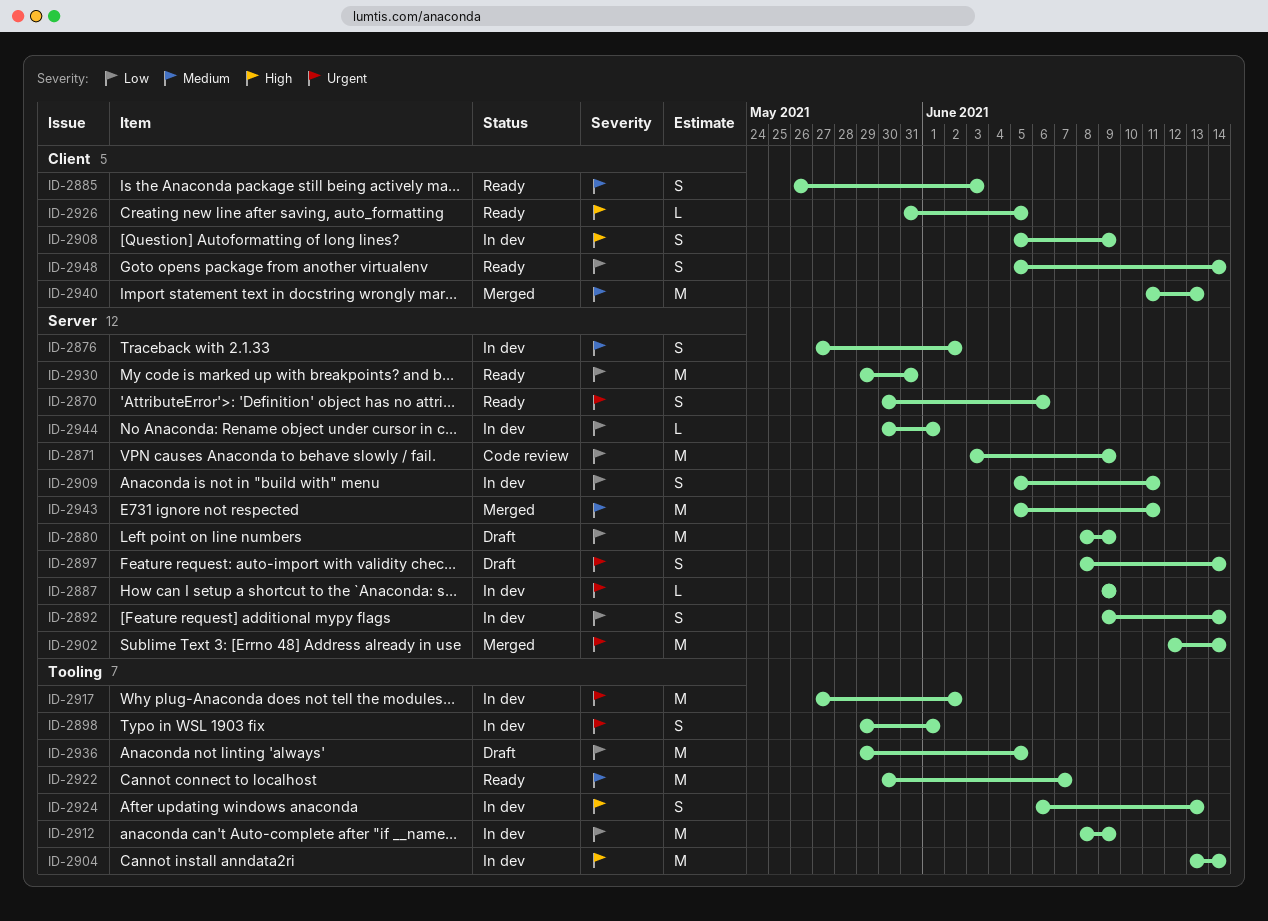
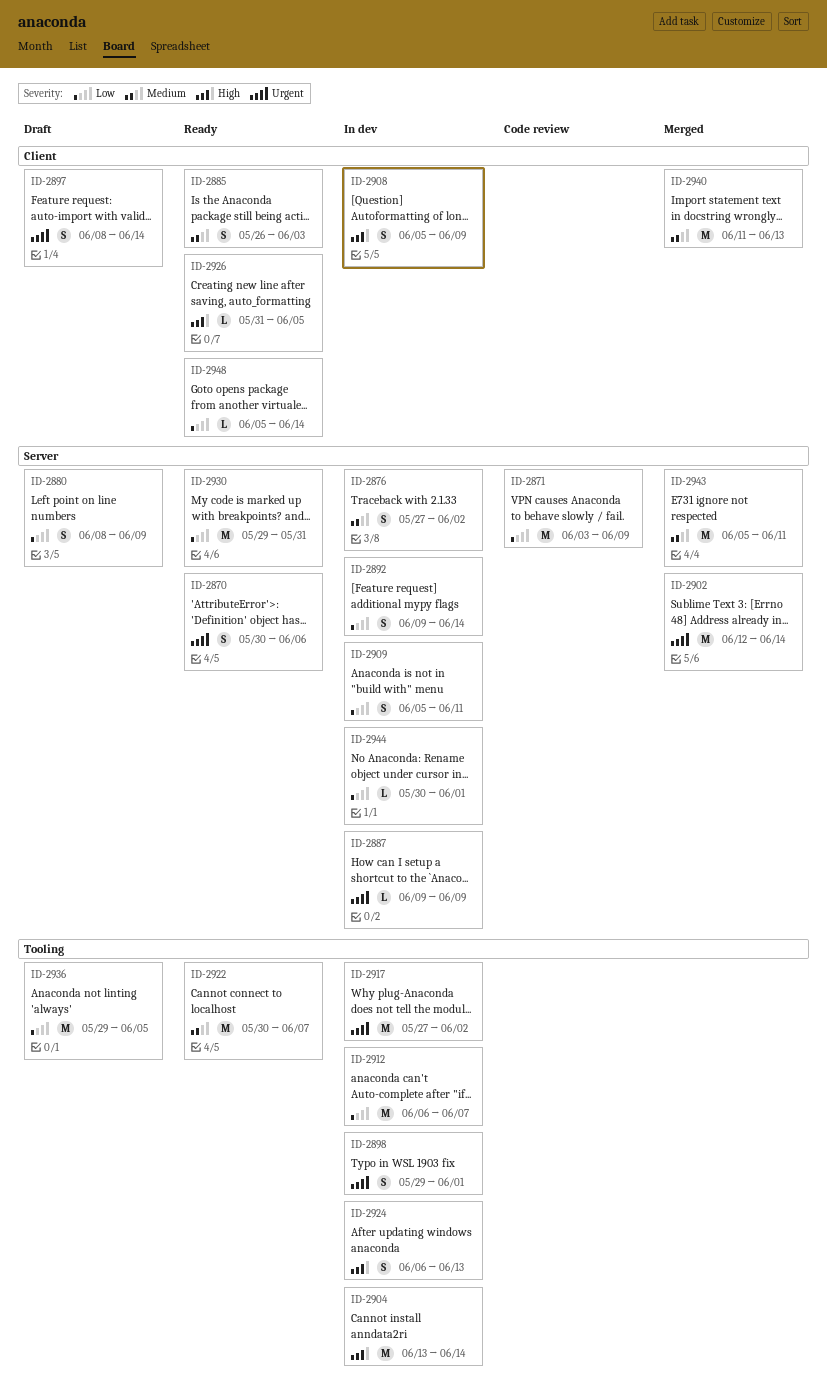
ID-2880, estimate: M -> S
ID-2897, label: Server -> Client
ID-2912, start: Jun 8 -> Jun 6
ID-2912, due: Jun 9 -> Jun 7
ID-2948, estimate: S -> L

